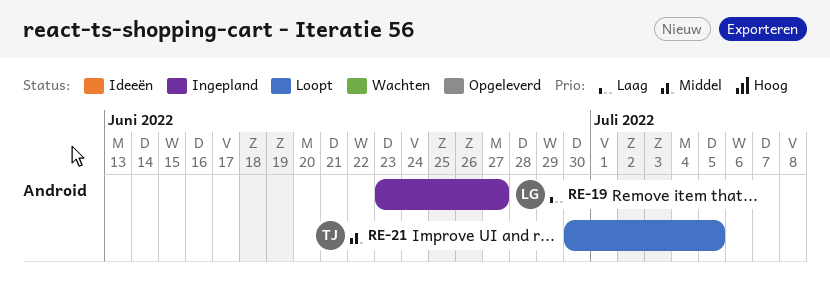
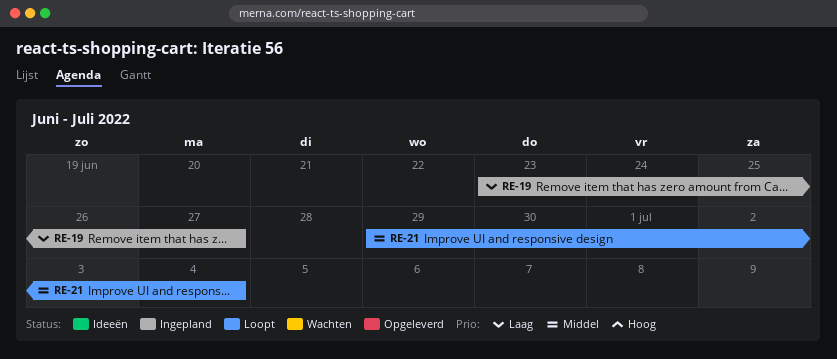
RE-21, start: Jun 30 -> Jun 29
RE-21, due: Jul 5 -> Jul 4

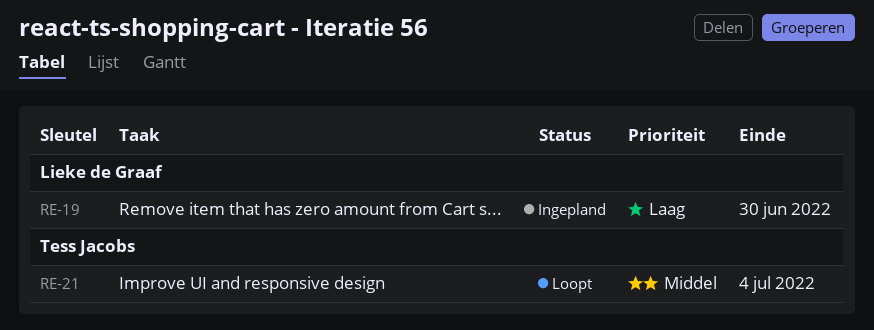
RE-19, due: Jun 27 -> Jun 30

